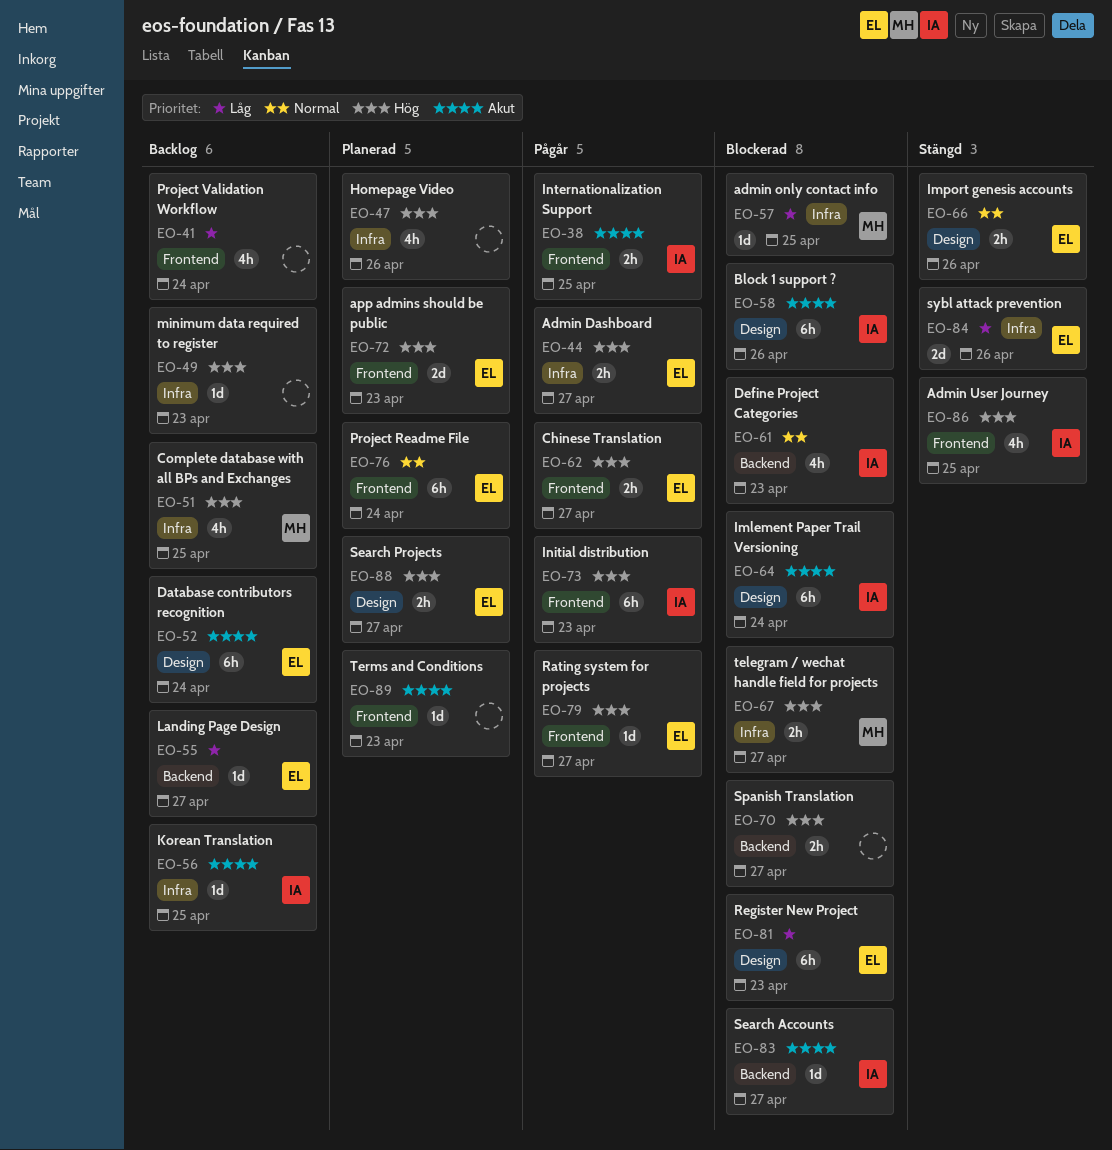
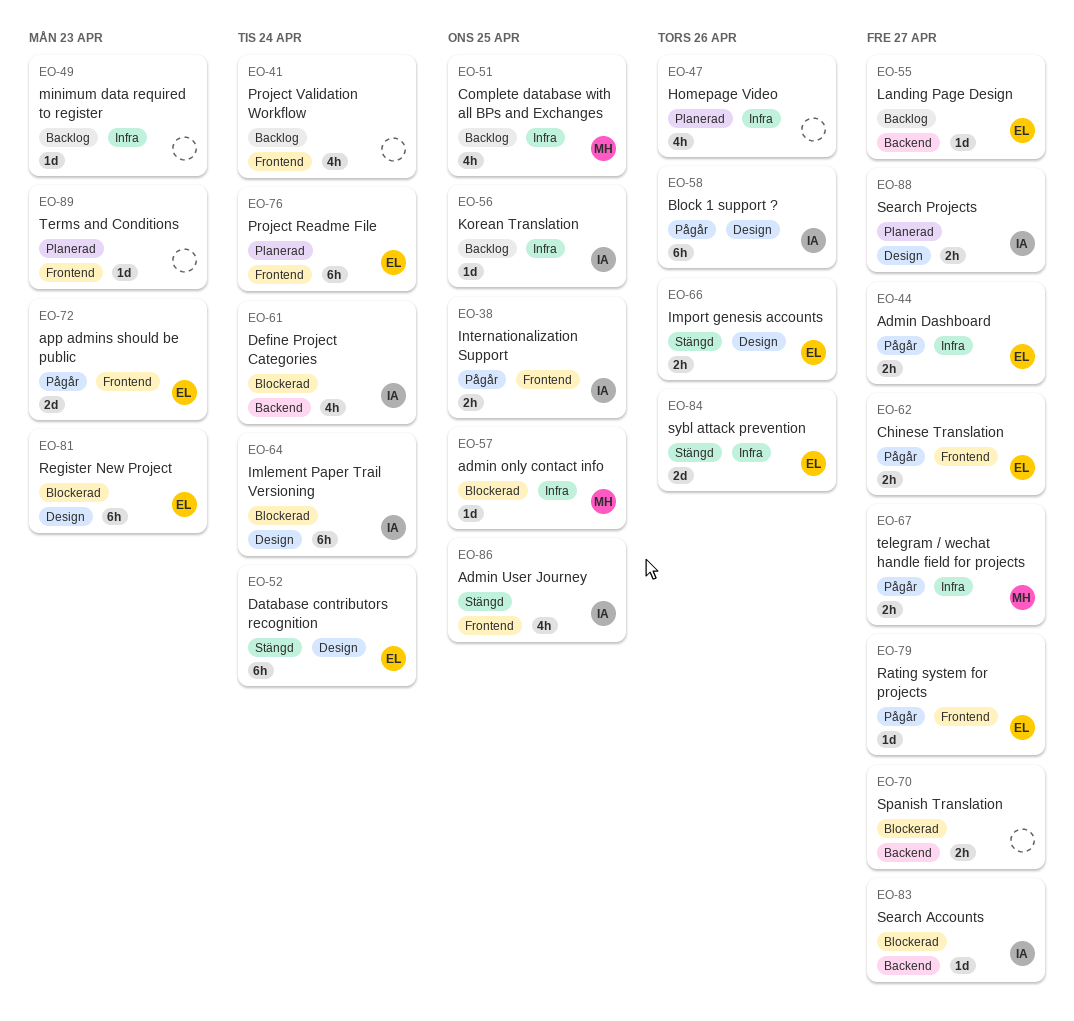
EO-52, status: Backlog -> Stängd
EO-58, status: Blockerad -> Pågår
EO-61, due: Apr 23 -> Apr 24
EO-67, status: Blockerad -> Pågår
EO-72, status: Planerad -> Pågår
EO-73: present -> none
EO-88, owner: EL -> IA

